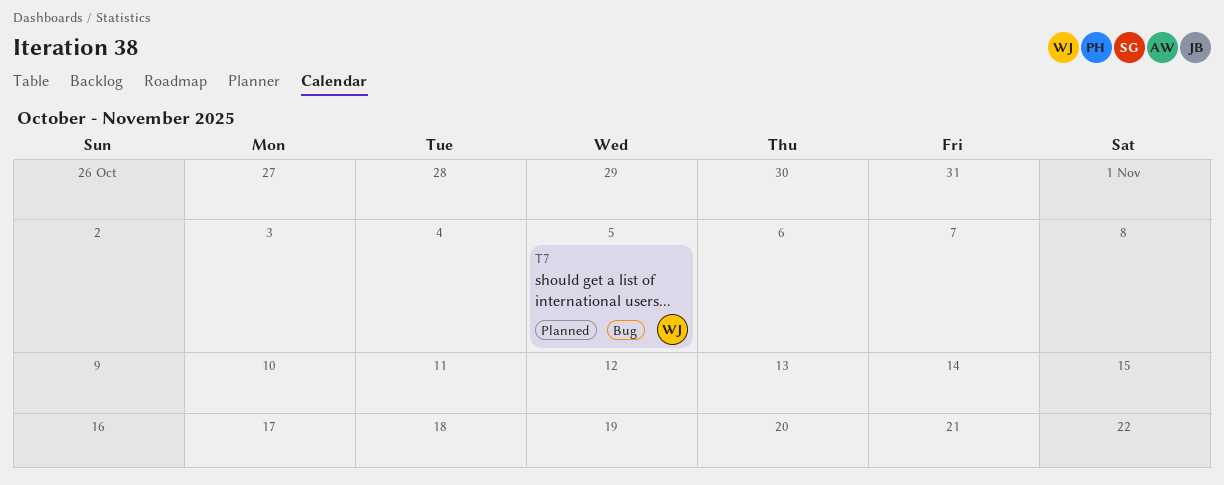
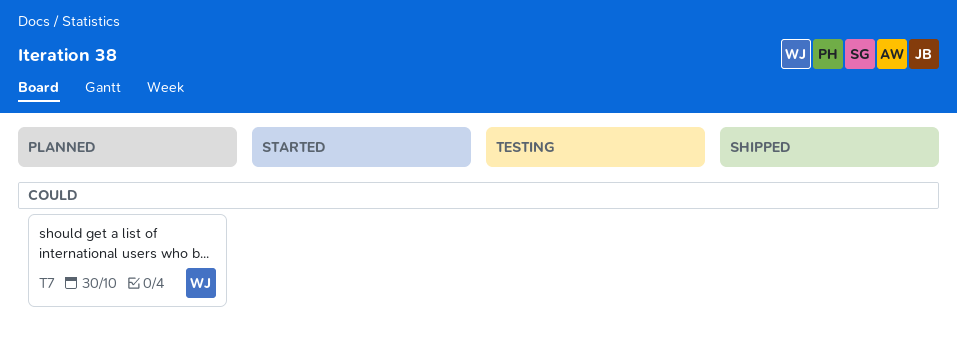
T7, due: Nov 5 -> Oct 30

